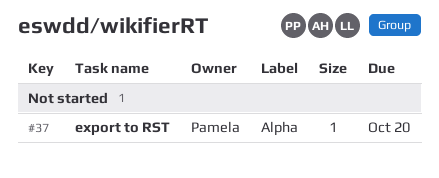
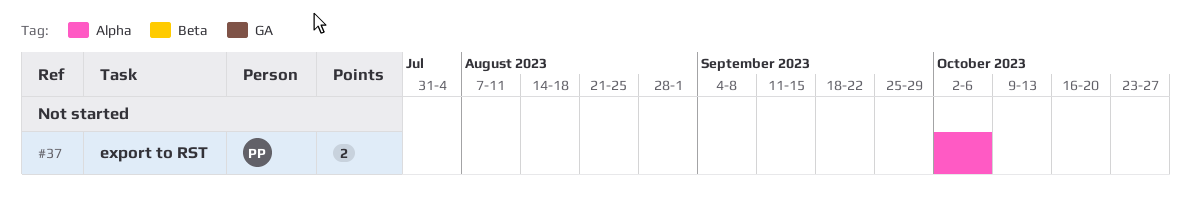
#37, estimate: 1 -> 2
#37, due: Oct 20 -> Oct 6

